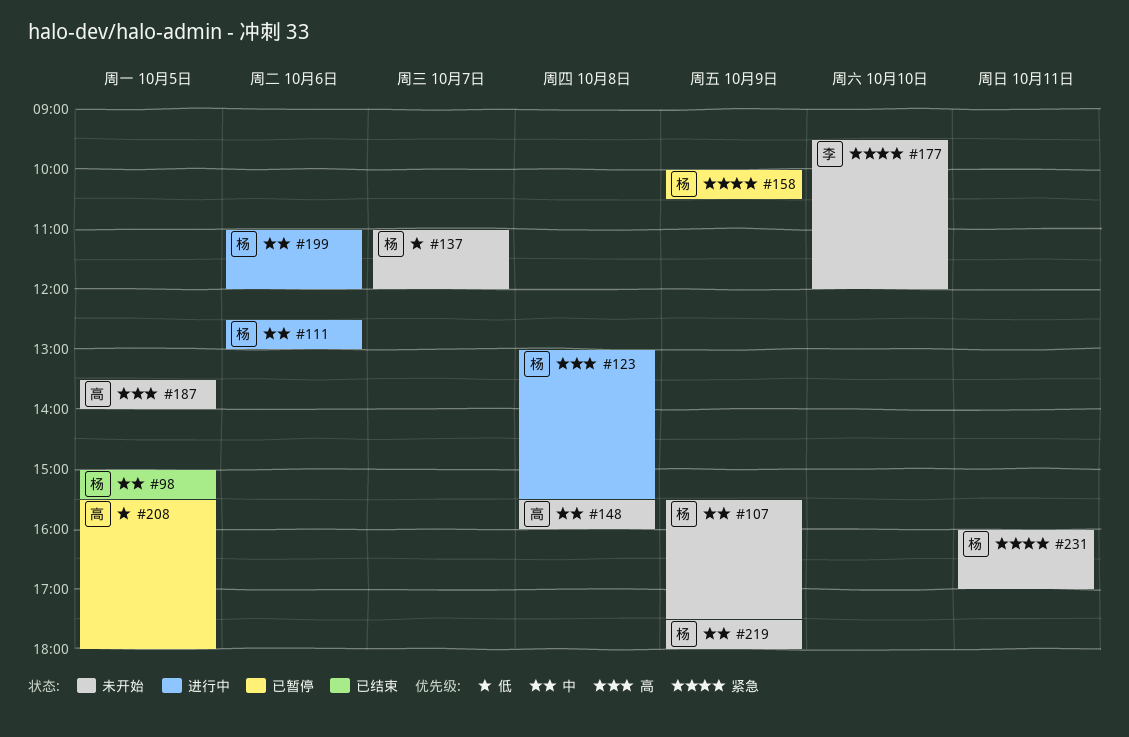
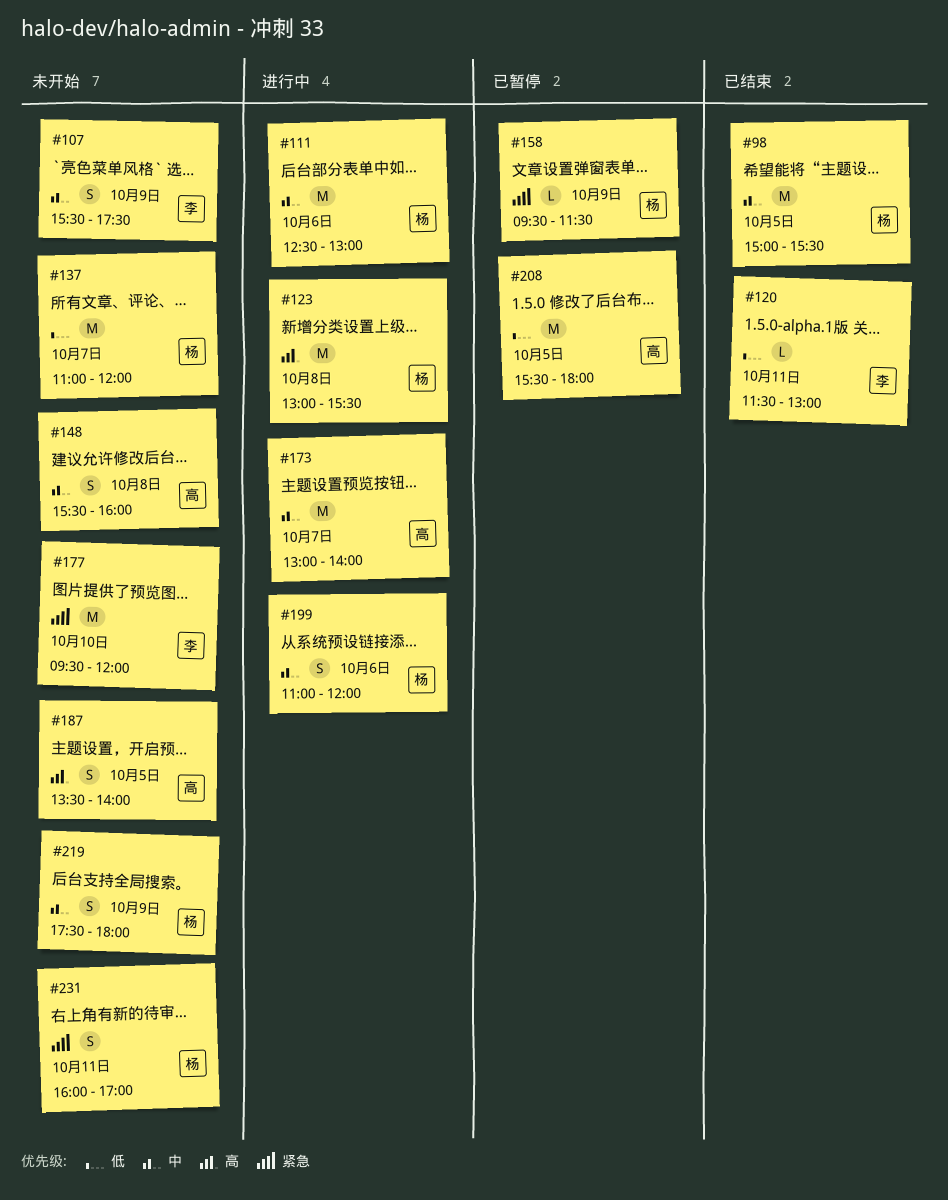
#107, owner: 杨 -> 李
#120: none -> present
#158, begins: 10:00 -> 09:30
#158, ends: 10:30 -> 11:30
#173: none -> present

